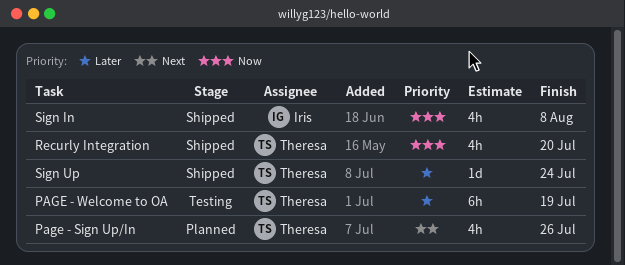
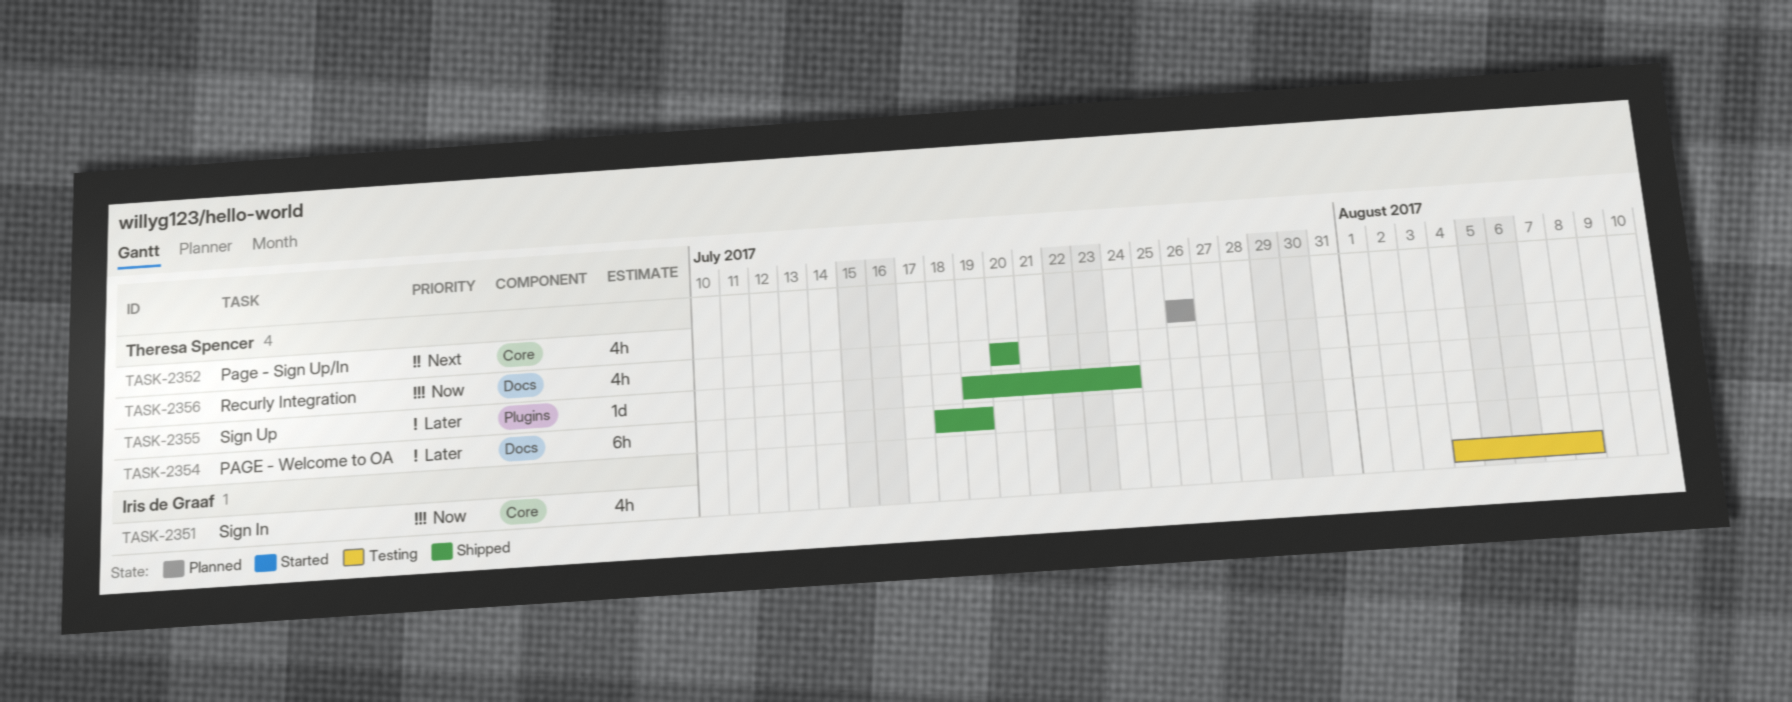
PAGE - Welcome to OA, status: Testing -> Shipped
Sign In, status: Shipped -> Testing

